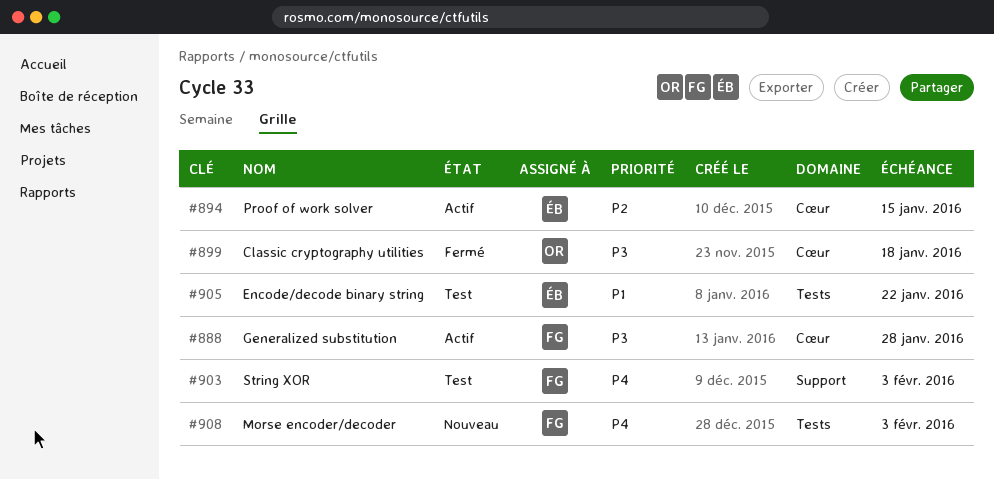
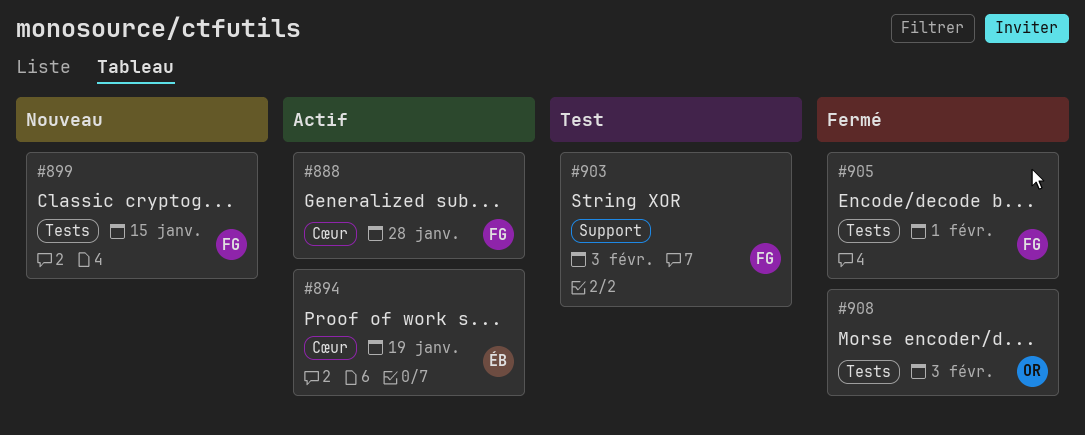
#894, due: Jan 15 -> Jan 19
#899, status: Fermé -> Nouveau
#899, owner: OR -> FG
#899, label: Cœur -> Tests
#899, due: Jan 18 -> Jan 15
#905, status: Test -> Fermé
#905, owner: ÉB -> FG
#905, due: Jan 22 -> Feb 1
#908, status: Nouveau -> Fermé
#908, owner: FG -> OR

